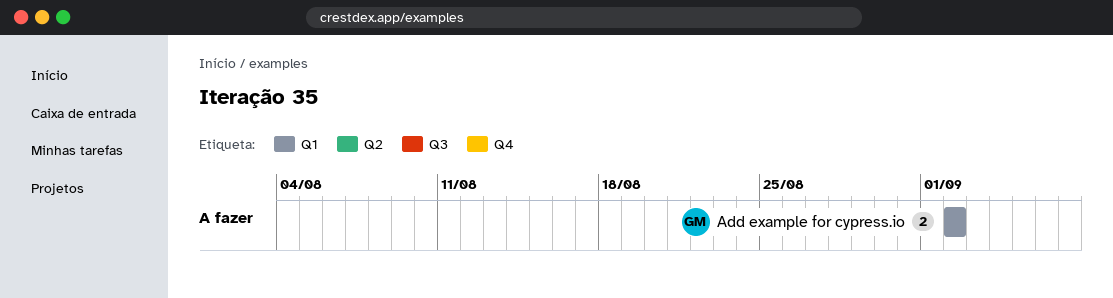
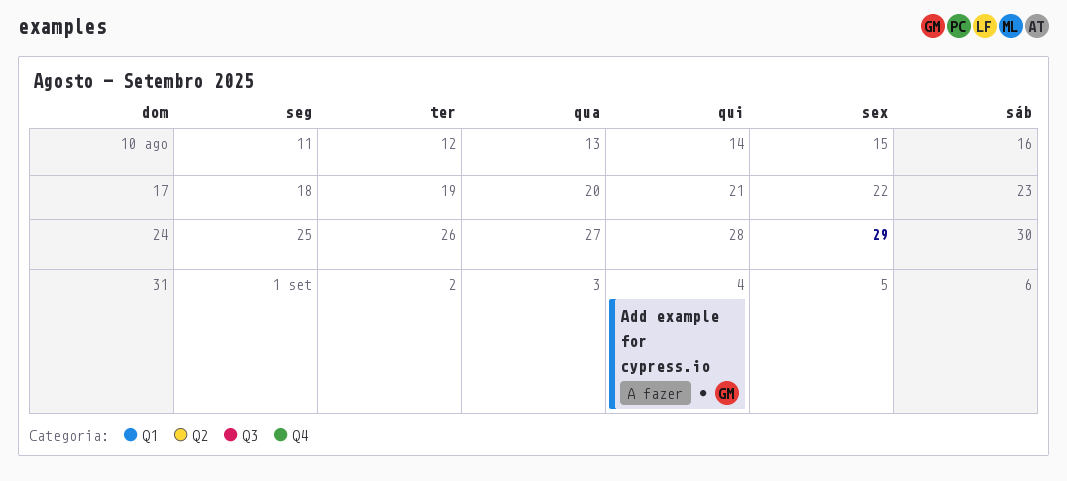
Add example for cypress.io, estimate: 2 -> 1
Add example for cypress.io, due: Sep 2 -> Sep 4

